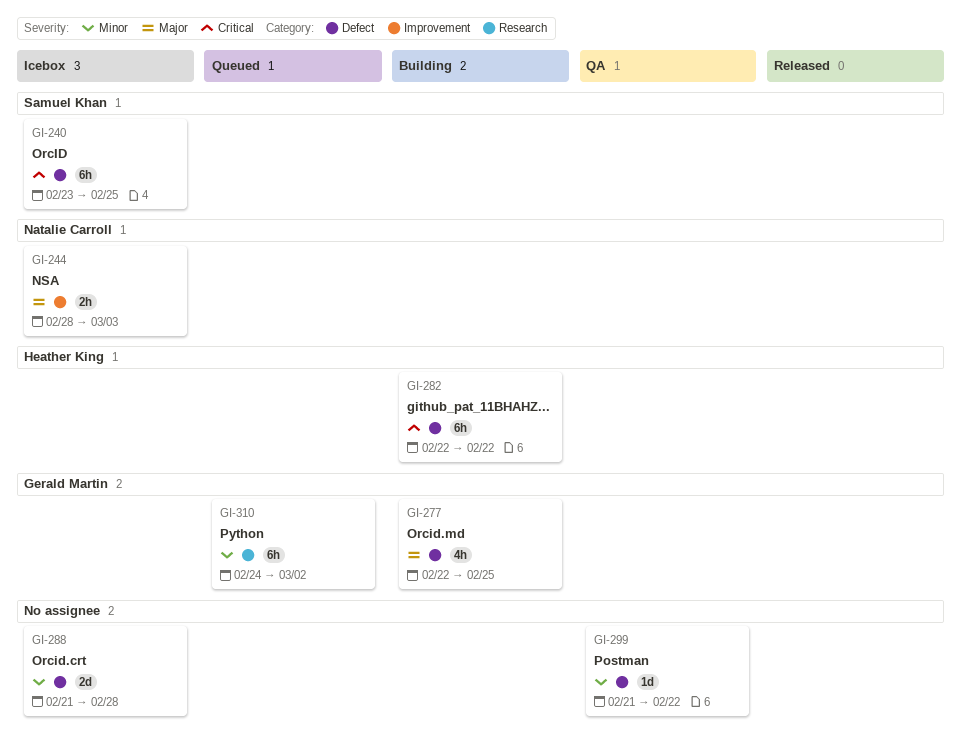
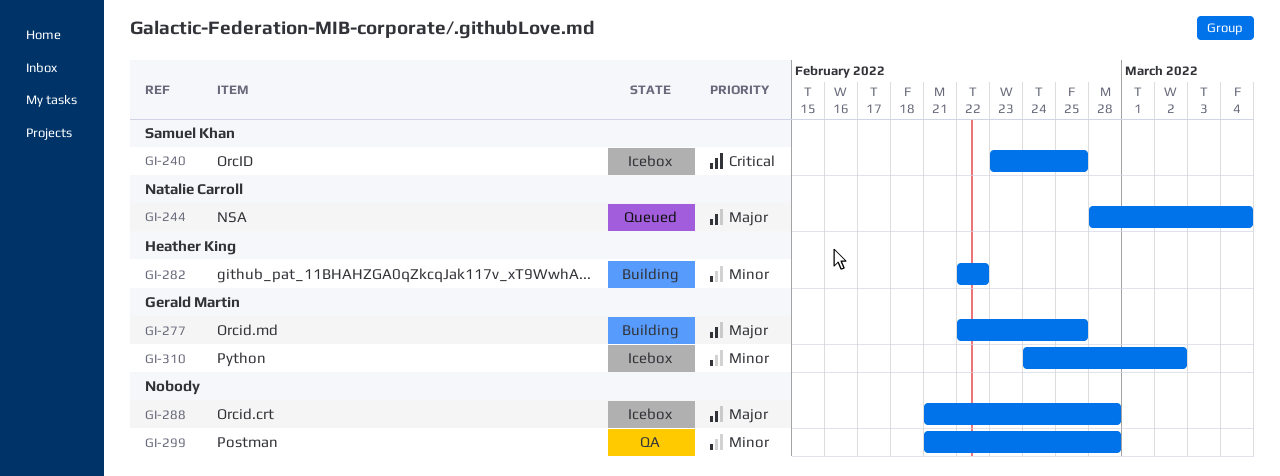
GI-244, status: Icebox -> Queued
GI-244, due: Mar 3 -> Mar 4
GI-282, priority: Critical -> Minor
GI-288, priority: Minor -> Major
GI-299, due: Feb 22 -> Feb 28
GI-310, status: Queued -> Icebox

